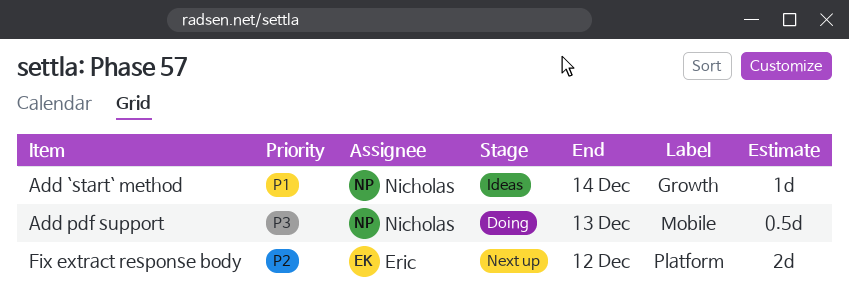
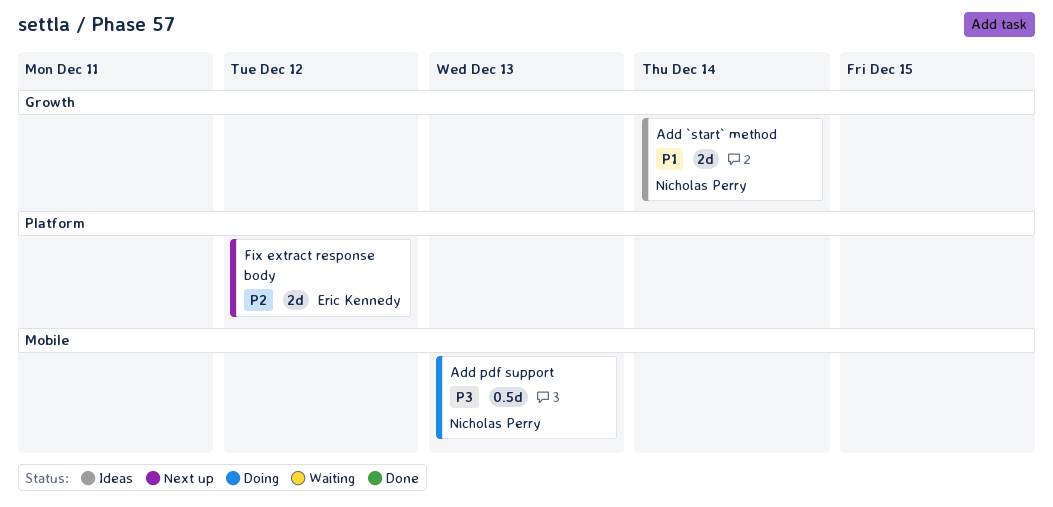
Add `start` method, estimate: 1d -> 2d

